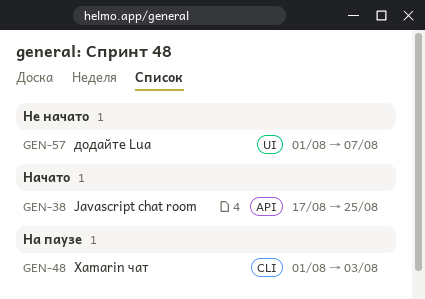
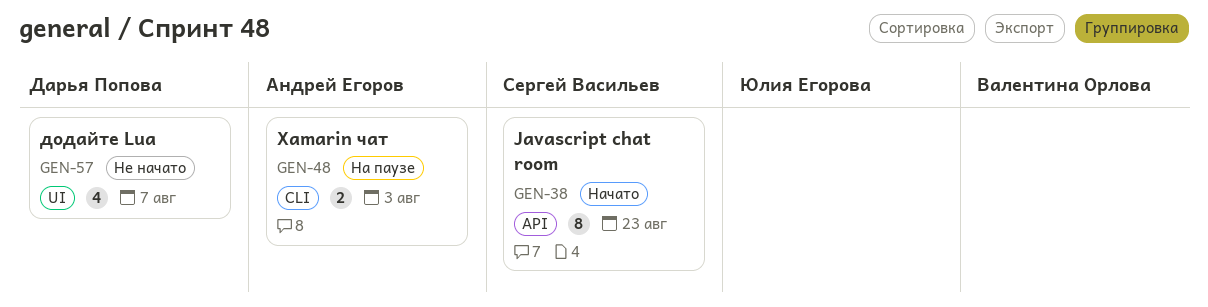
GEN-38, due: Aug 25 -> Aug 23

